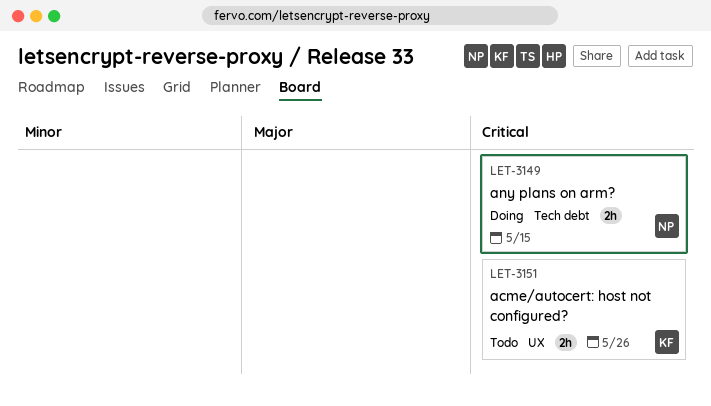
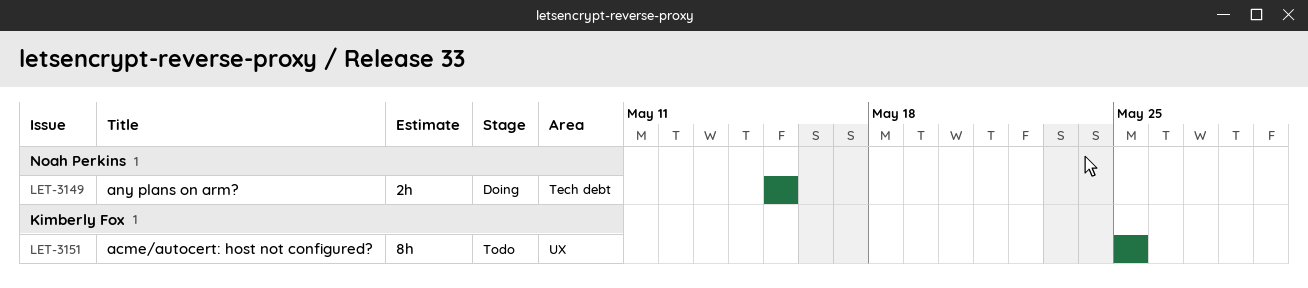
LET-3151, estimate: 2h -> 8h
LET-3151, due: May 26 -> May 25

